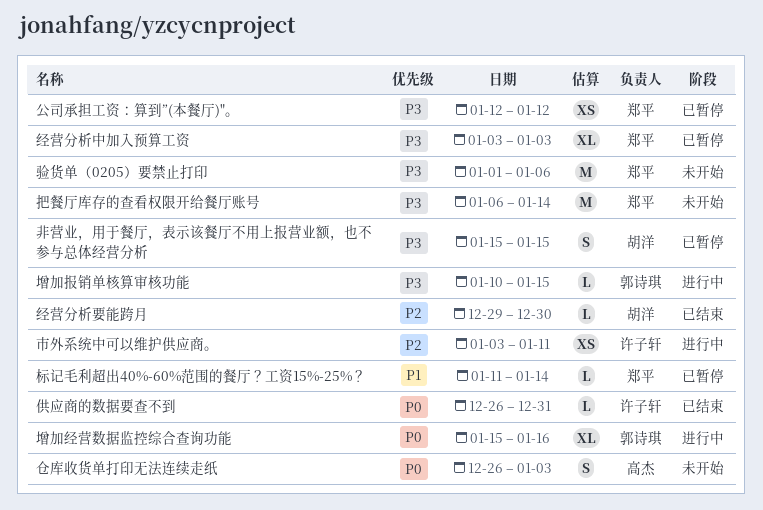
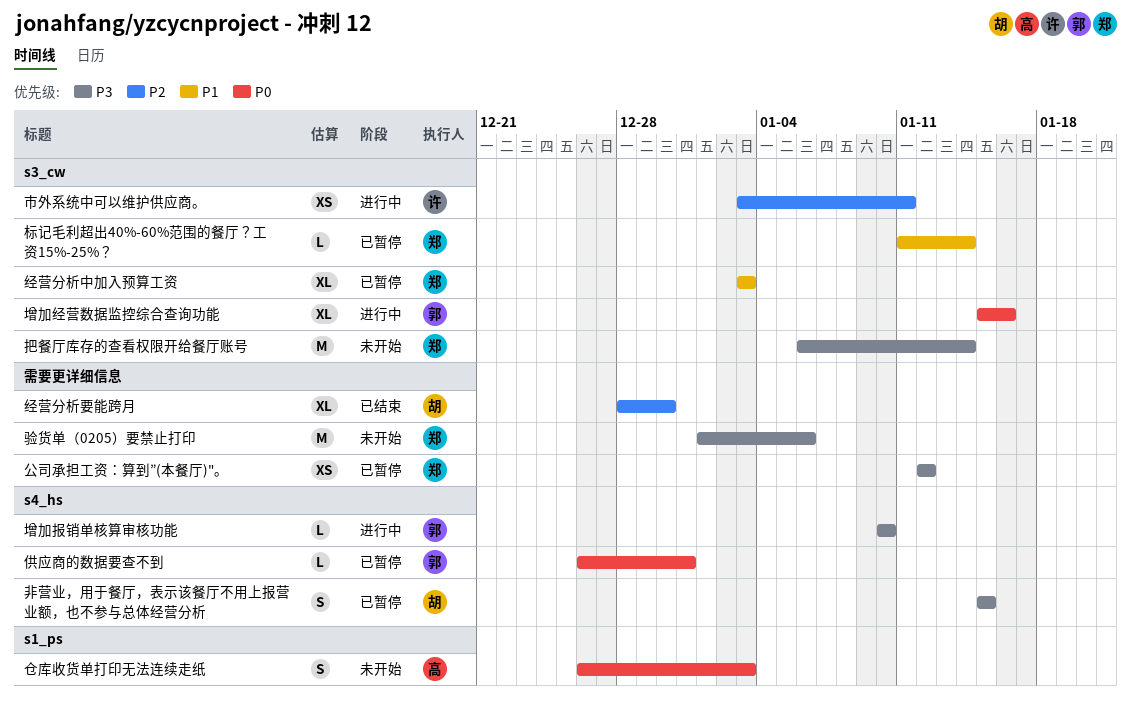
供应商的数据要查不到, status: 已结束 -> 已暂停
供应商的数据要查不到, owner: 许子轩 -> 郭诗琪
增加报销单核算审核功能, due: Jan 15 -> Jan 10
经营分析中加入预算工资, priority: P3 -> P1
经营分析要能跨月, estimate: L -> XL
经营分析要能跨月, start: Dec 29 -> Dec 28

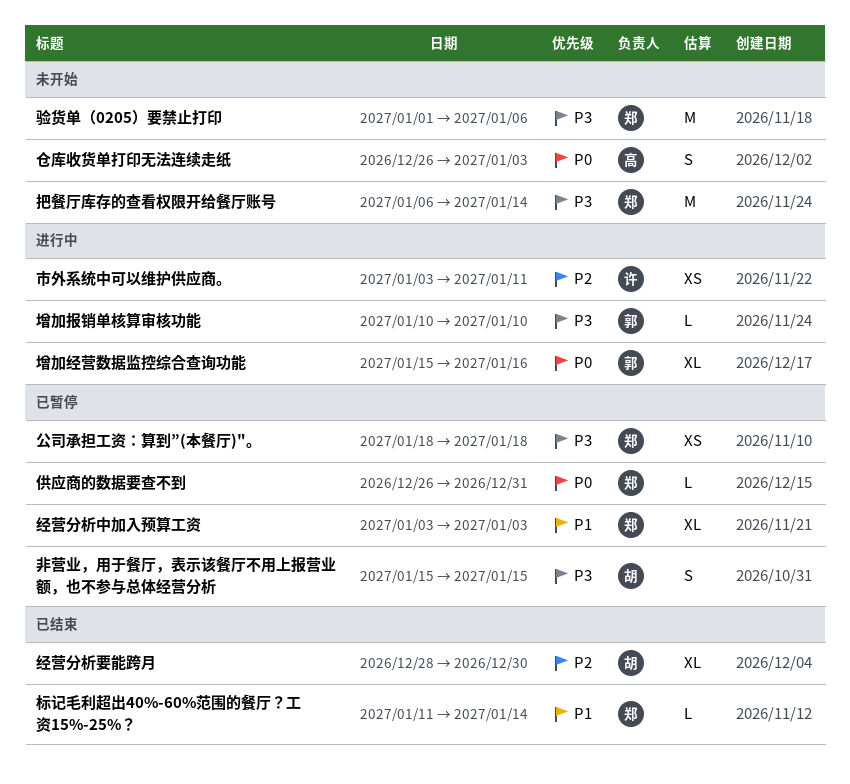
供应商的数据要查不到, owner: 郭 -> 郑
公司承担工资：算到”(本餐厅)"。, start: Jan 12 -> Jan 18
公司承担工资：算到”(本餐厅)"。, due: Jan 12 -> Jan 18
标记毛利超出40%-60%范围的餐厅？工资15%-25%？, status: 已暂停 -> 已结束

